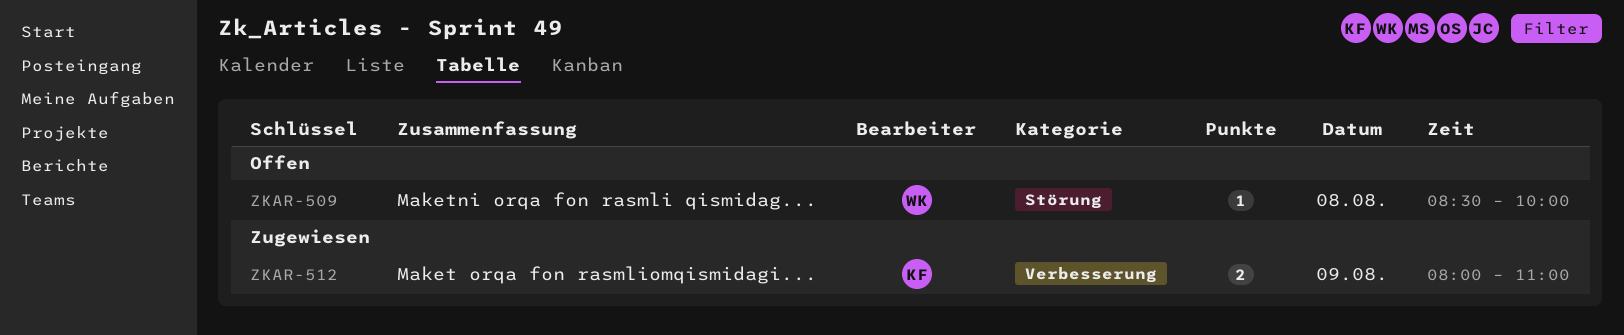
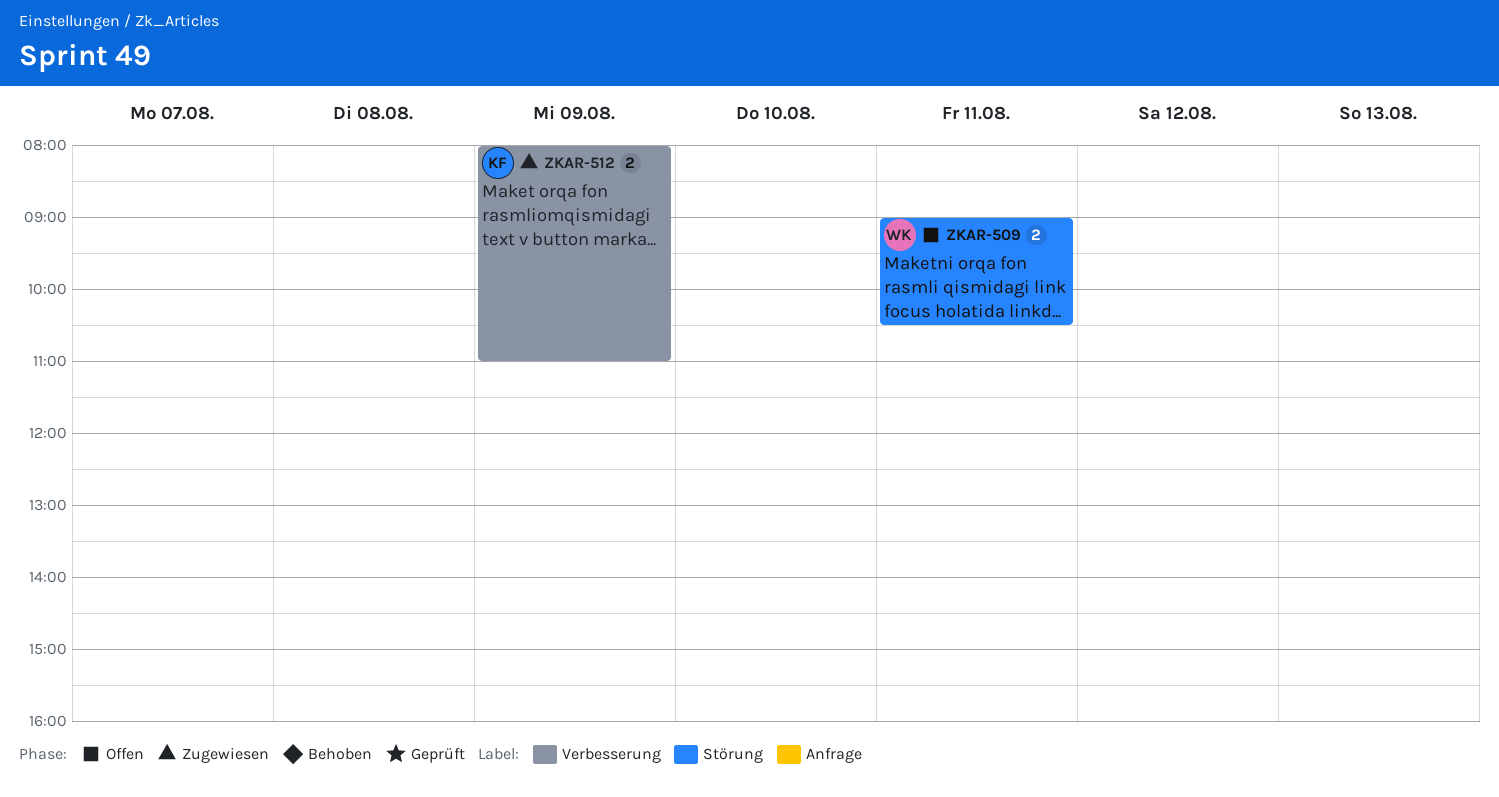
ZKAR-509, estimate: 1 -> 2
ZKAR-509, day: Aug 8 -> Aug 11
ZKAR-509, begins: 08:30 -> 09:00
ZKAR-509, ends: 10:00 -> 10:30

